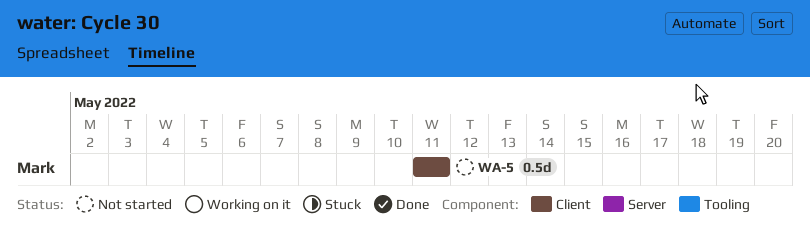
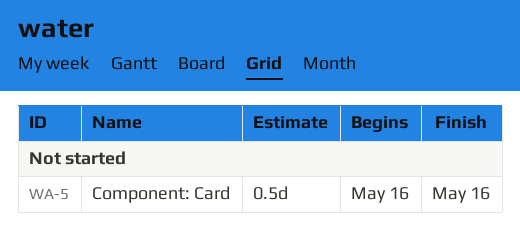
WA-5, start: May 11 -> May 16
WA-5, due: May 11 -> May 16

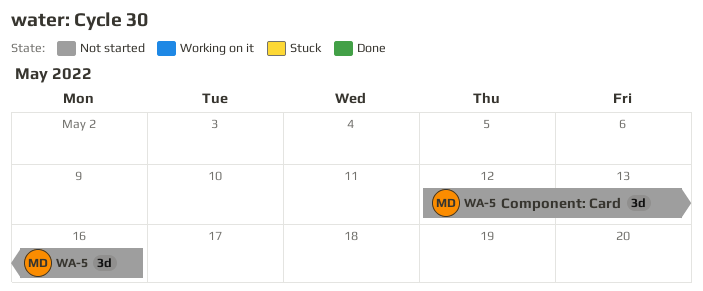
WA-5, estimate: 0.5d -> 3d
WA-5, start: May 16 -> May 12

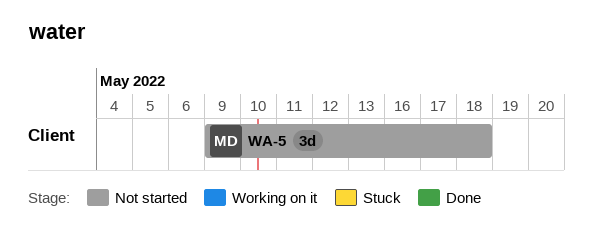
WA-5, start: May 12 -> May 9
WA-5, due: May 16 -> May 18

